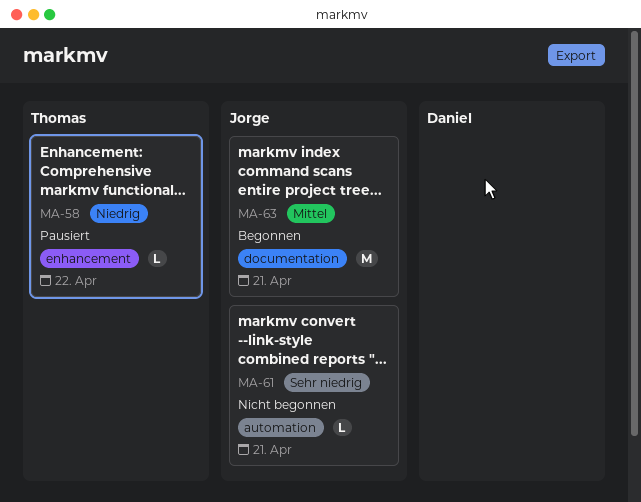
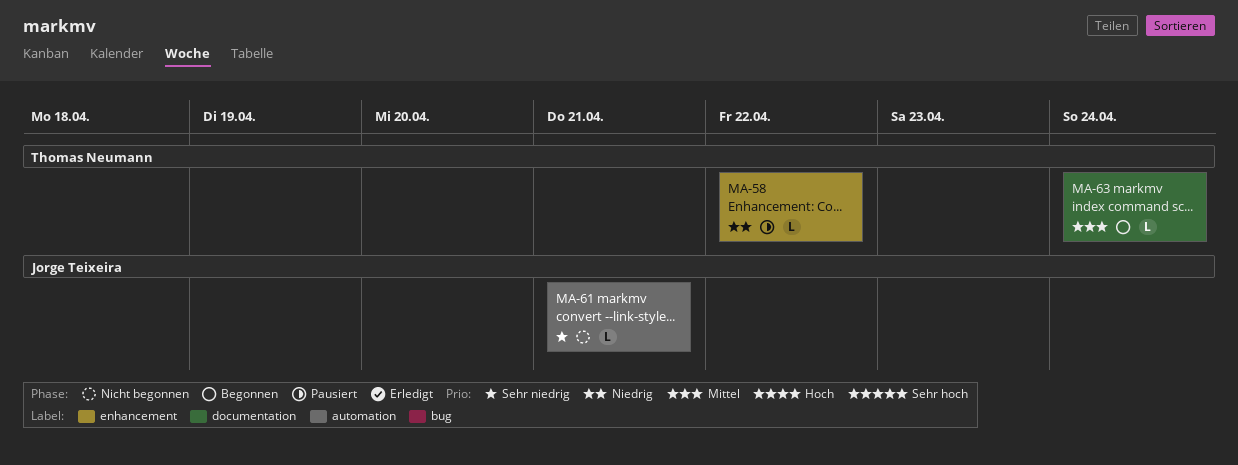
MA-63, owner: Jorge Teixeira -> Thomas Neumann
MA-63, estimate: M -> L
MA-63, due: Apr 21 -> Apr 24

